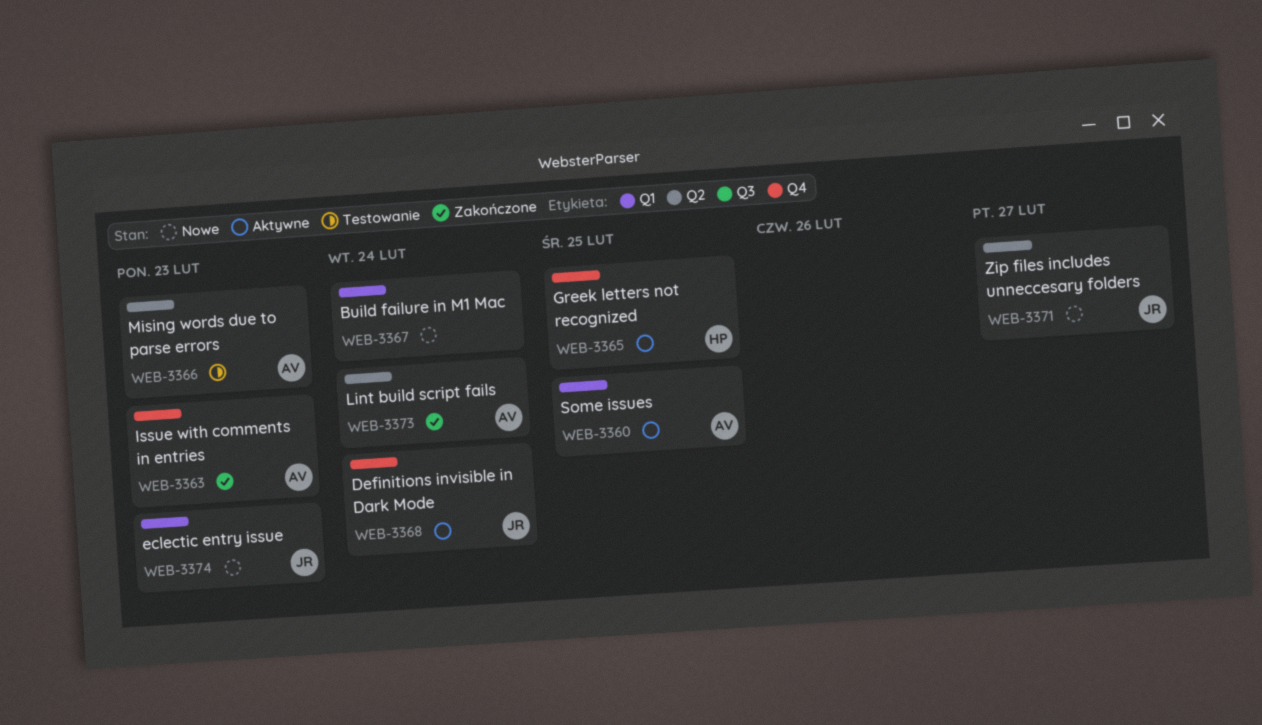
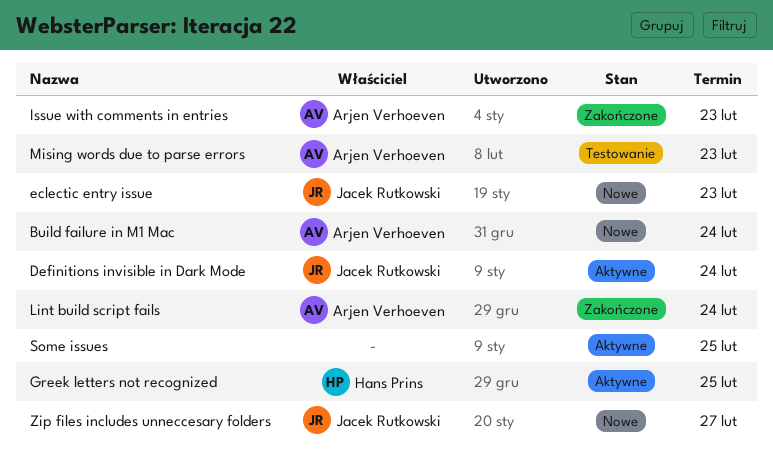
Build failure in M1 Mac, owner: none -> Arjen Verhoeven
Some issues, owner: Arjen Verhoeven -> none

